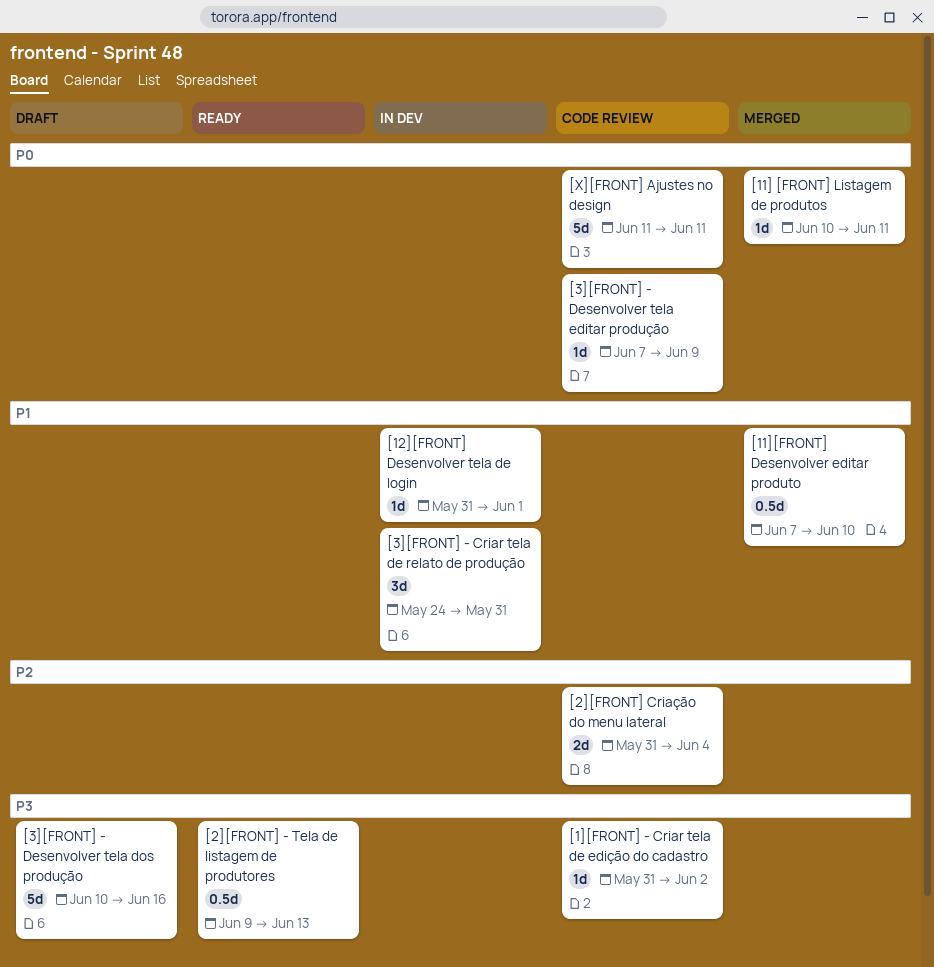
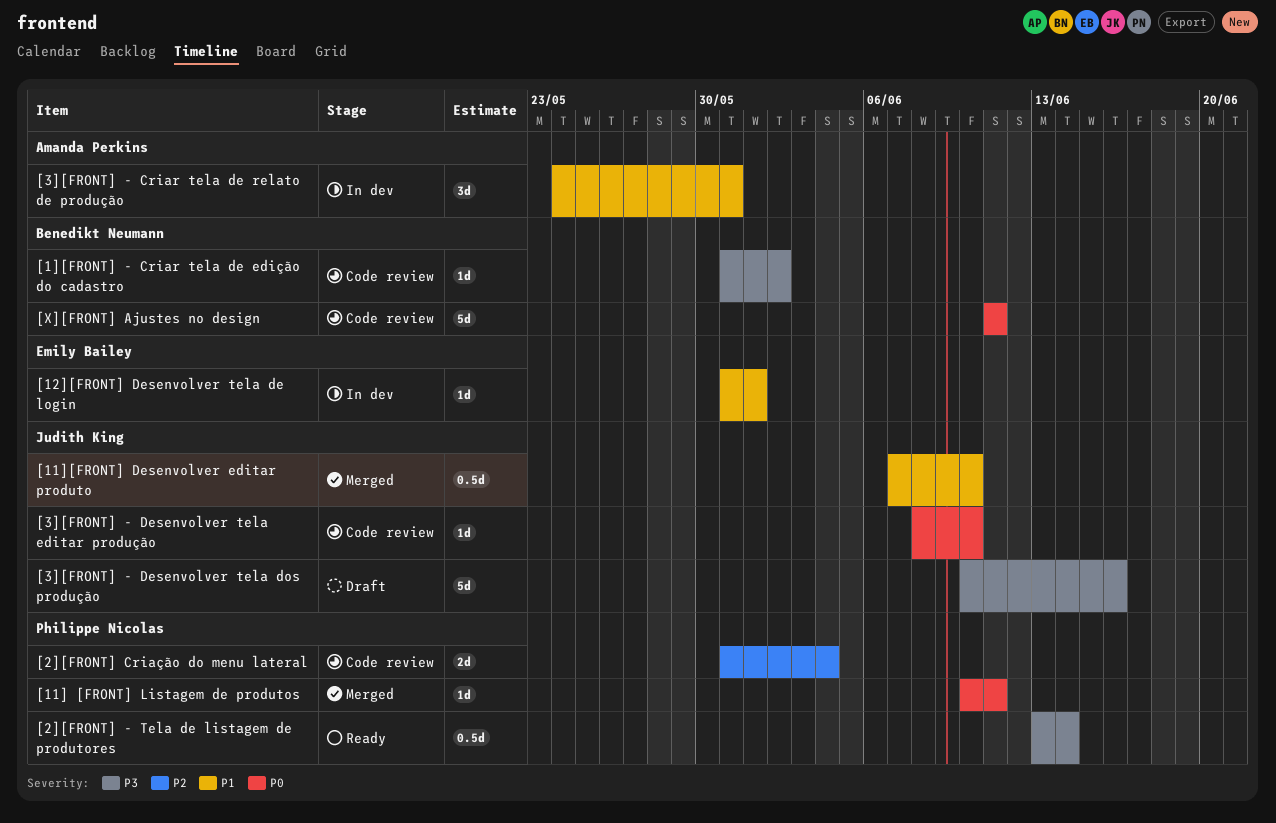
[2][FRONT] - Tela de listagem de produtores, start: Jun 9 -> Jun 13
[2][FRONT] - Tela de listagem de produtores, due: Jun 13 -> Jun 14
[3][FRONT] - Desenvolver tela editar produção, start: Jun 7 -> Jun 8
[3][FRONT] - Desenvolver tela editar produção, due: Jun 9 -> Jun 10

